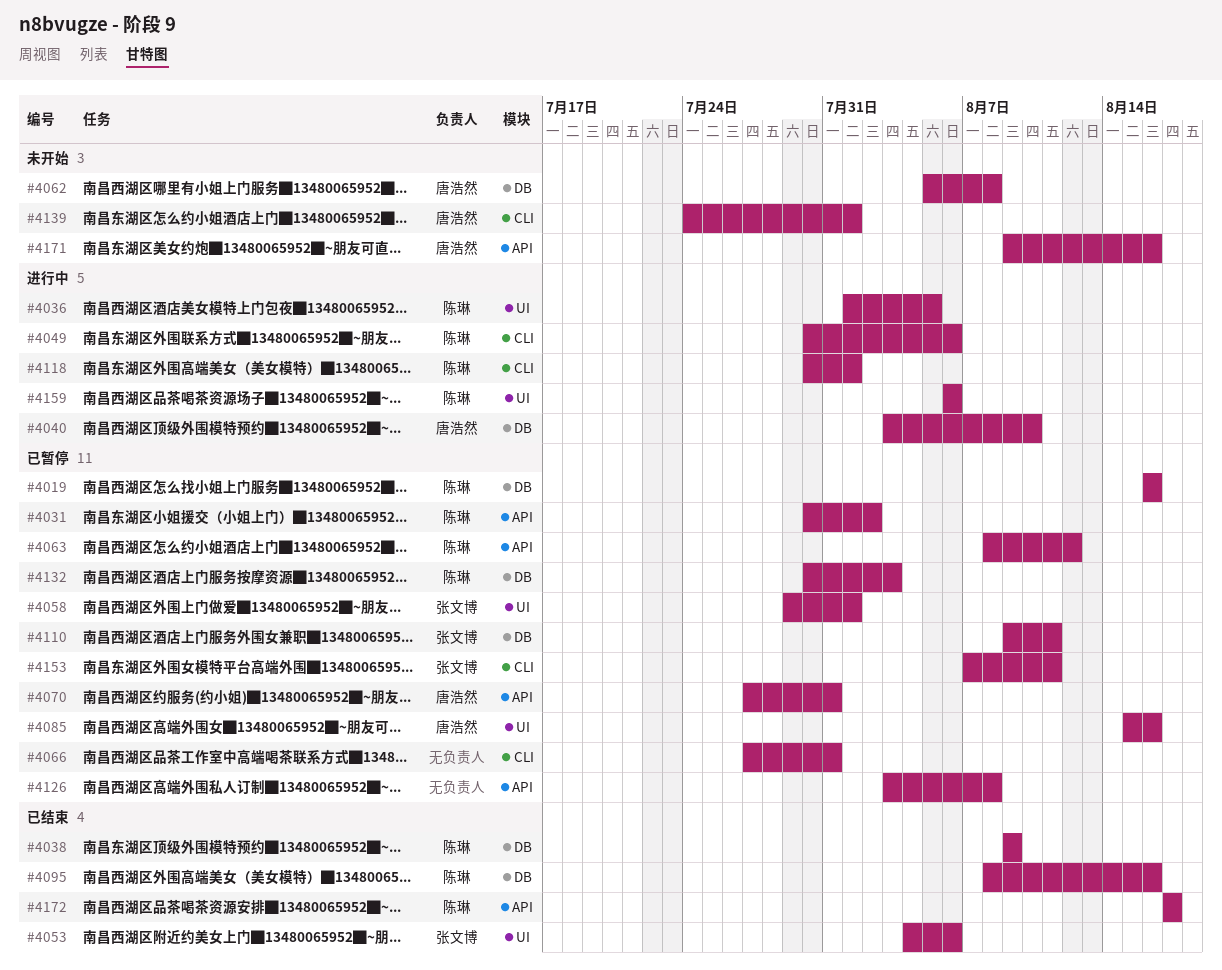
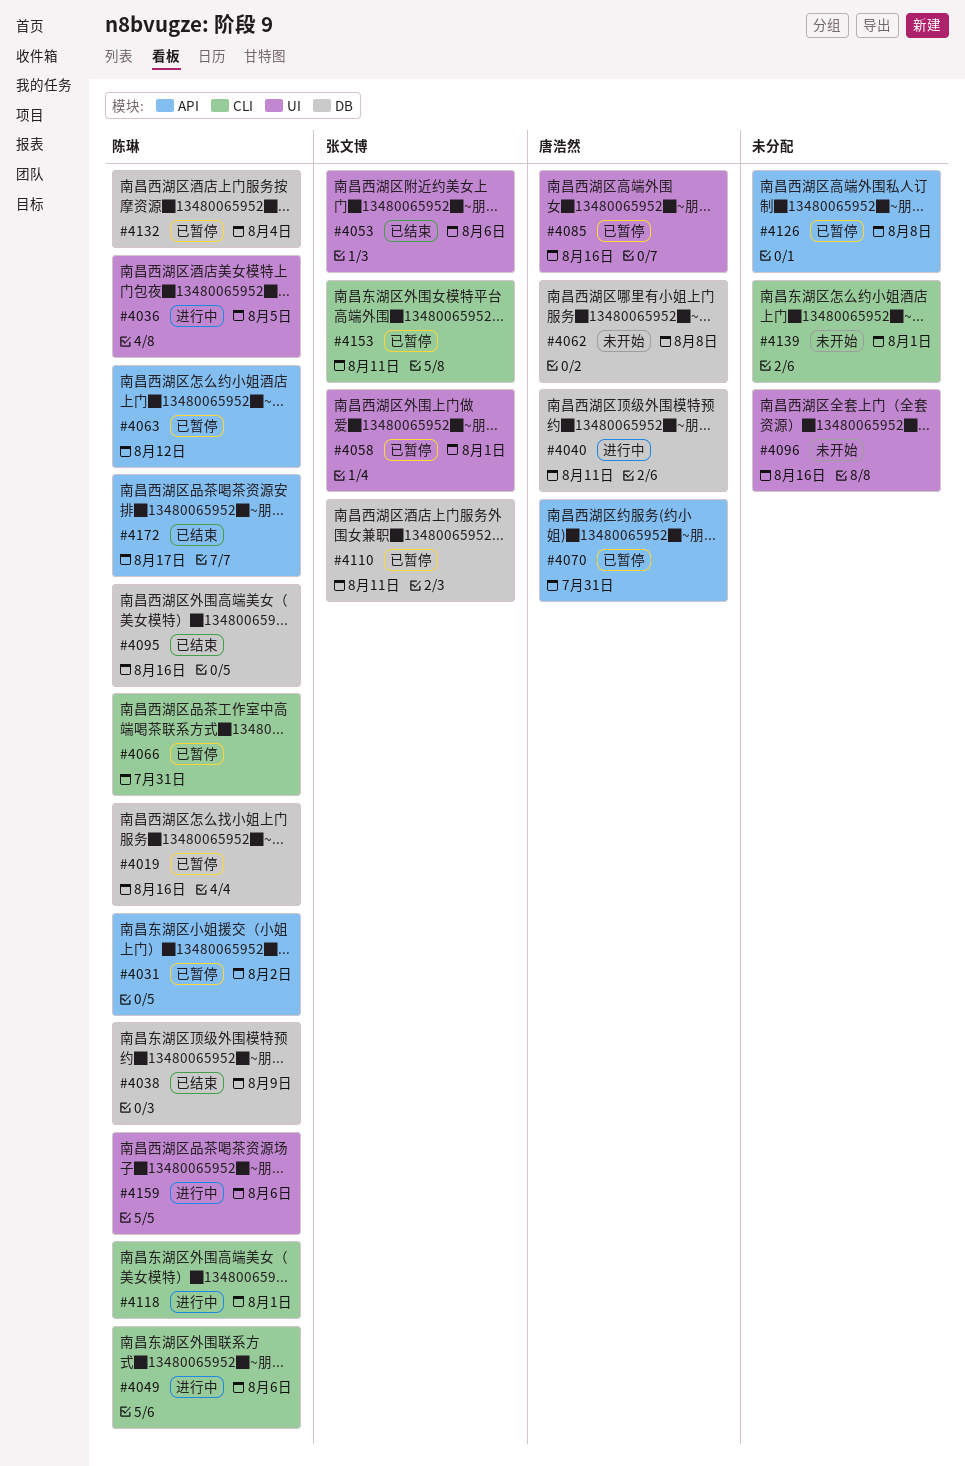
#4040, due: Aug 10 -> Aug 11
#4066, owner: none -> 陈琳
#4096: none -> present
#4132, due: Aug 3 -> Aug 4
#4139, owner: 唐浩然 -> none
#4171: present -> none

